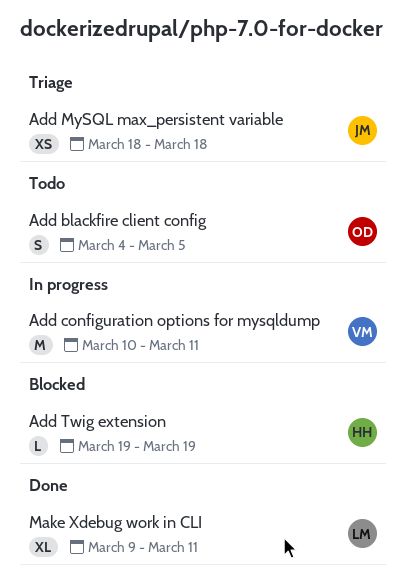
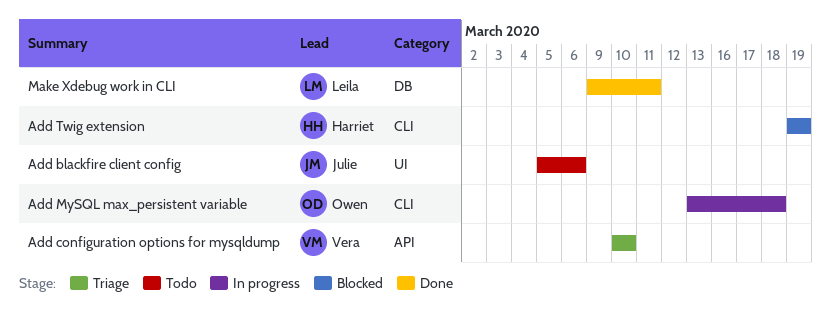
Add blackfire client config, owner: Owen -> Julie
Add blackfire client config, start: Mar 4 -> Mar 5
Add blackfire client config, due: Mar 5 -> Mar 6
Add configuration options for mysqldump, status: In progress -> Triage
Add configuration options for mysqldump, due: Mar 11 -> Mar 10
Add MySQL max_persistent variable, status: Triage -> In progress
Add MySQL max_persistent variable, owner: Julie -> Owen
Add MySQL max_persistent variable, start: Mar 18 -> Mar 13

